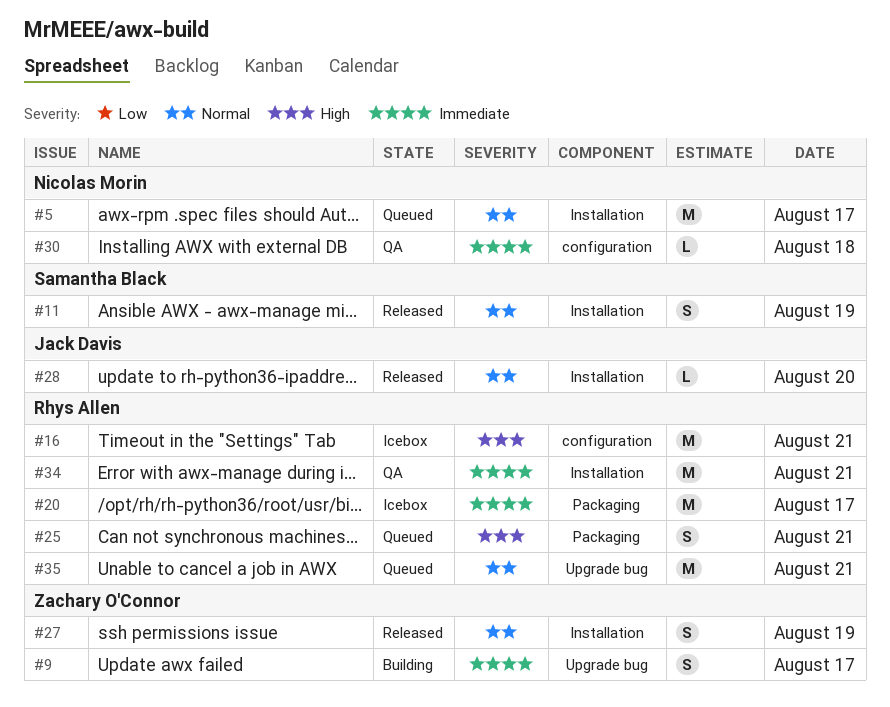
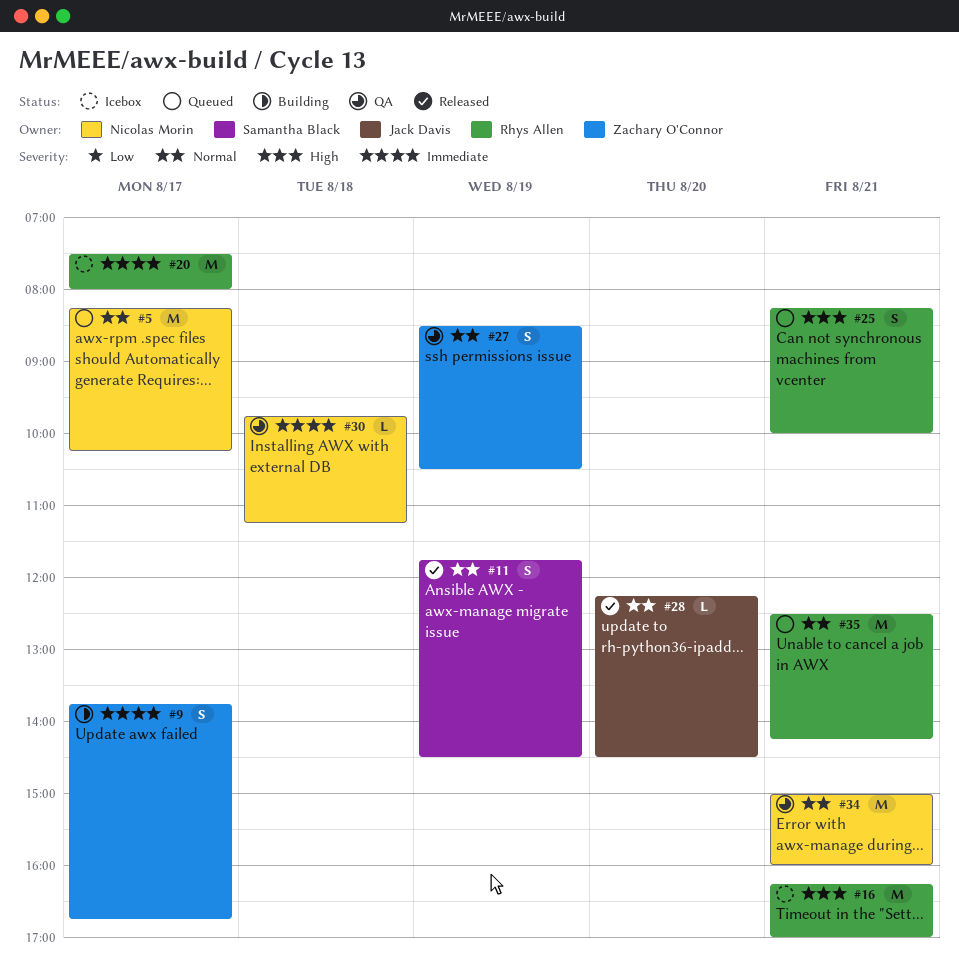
#27, status: Released -> QA
#34, owner: Rhys Allen -> Nicolas Morin
#34, priority: Immediate -> Normal

